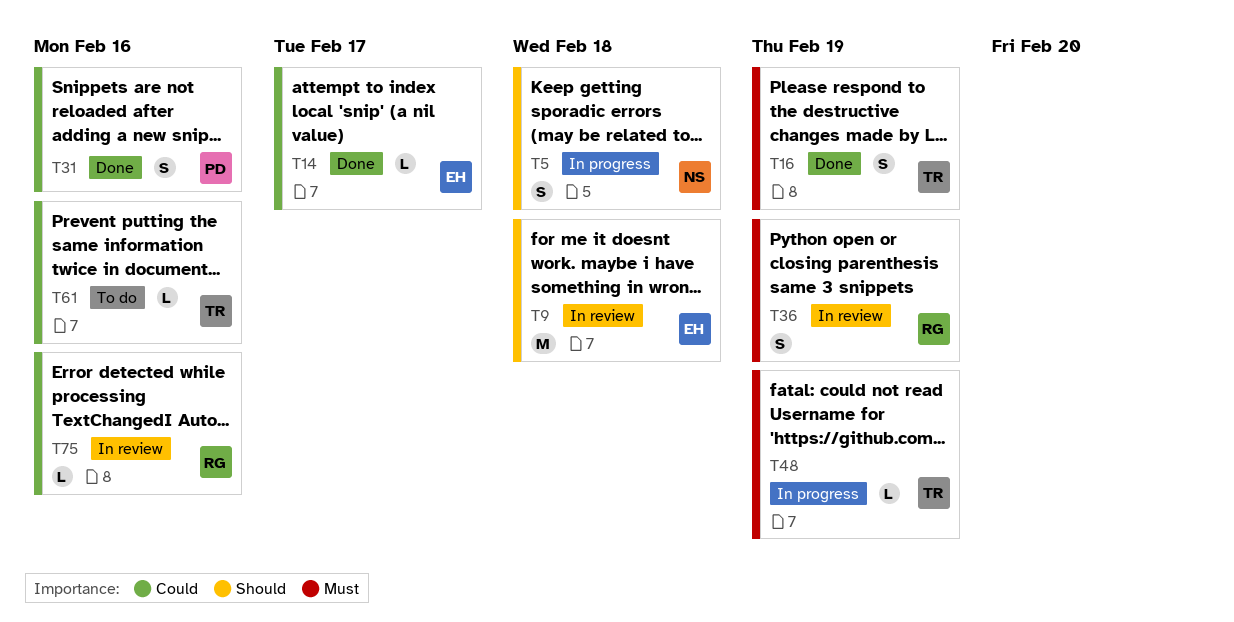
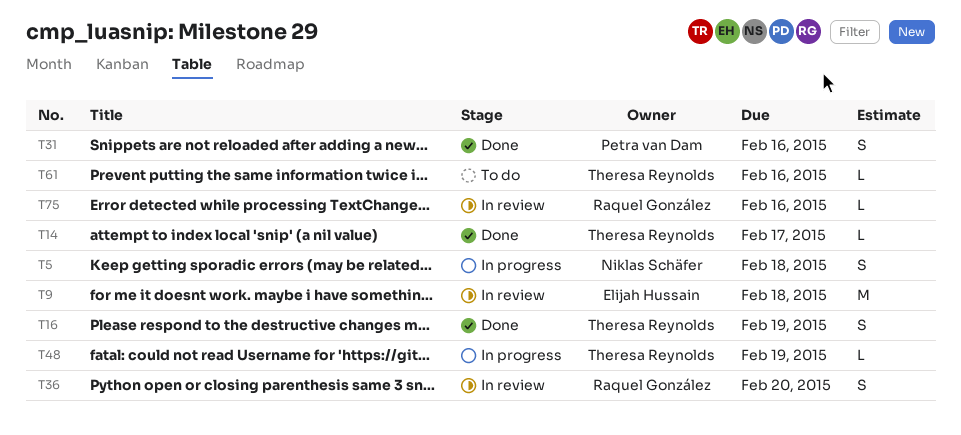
T14, owner: Elijah Hussain -> Theresa Reynolds
T36, due: Feb 19 -> Feb 20

